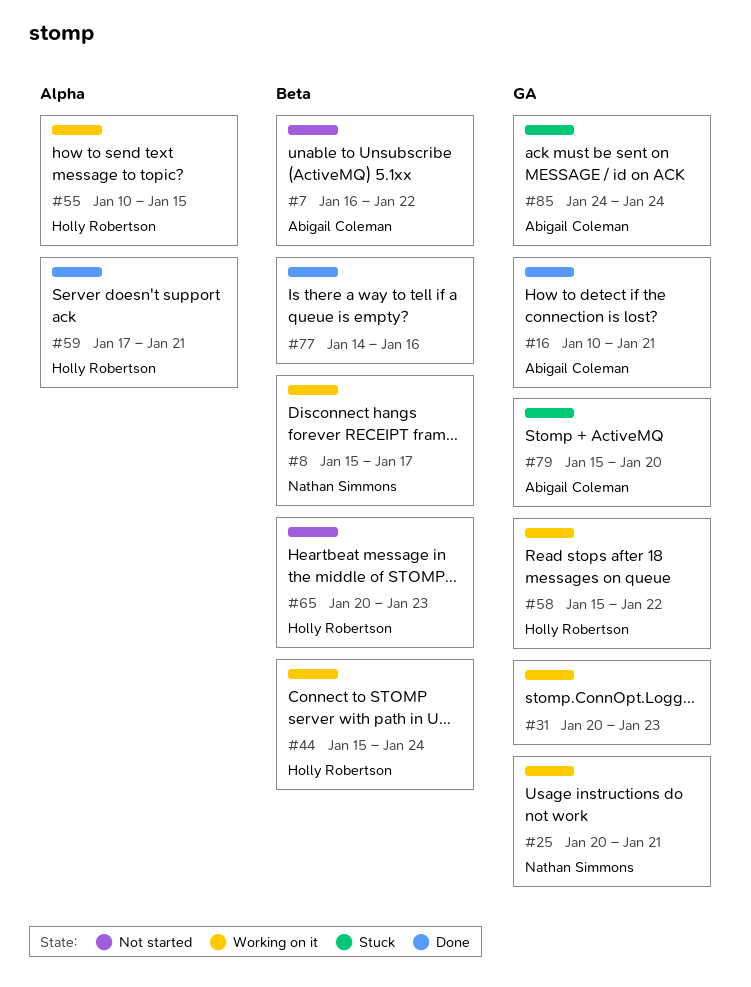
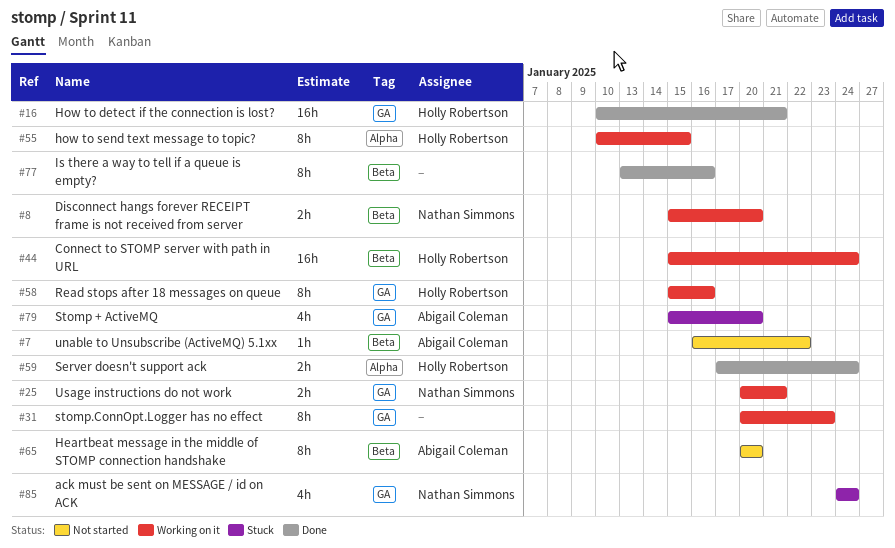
#8, due: Jan 17 -> Jan 20
#16, owner: Abigail Coleman -> Holly Robertson
#58, due: Jan 22 -> Jan 16
#59, due: Jan 21 -> Jan 24
#65, owner: Holly Robertson -> Abigail Coleman
#65, due: Jan 23 -> Jan 20
#77, start: Jan 14 -> Jan 13
#85, owner: Abigail Coleman -> Nathan Simmons

